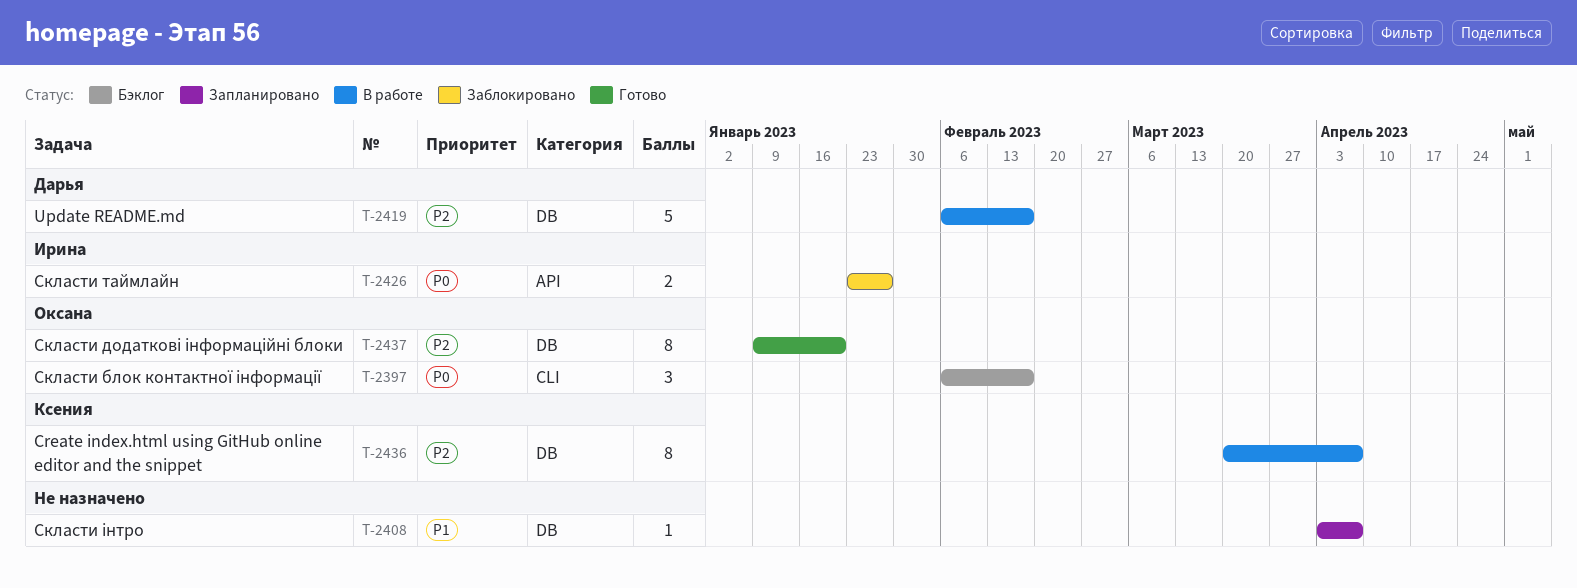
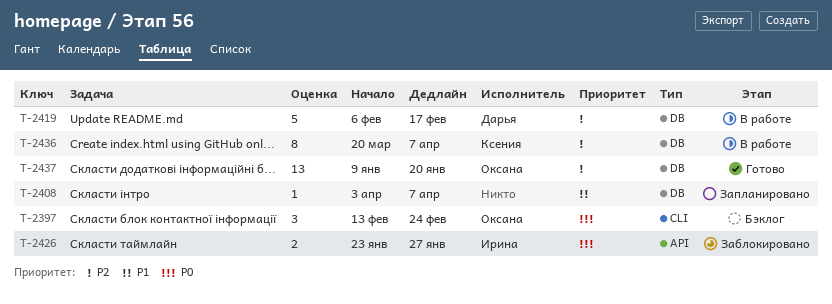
T-2397, start: Feb 6 -> Feb 13
T-2397, due: Feb 17 -> Feb 24
T-2437, estimate: 8 -> 13

